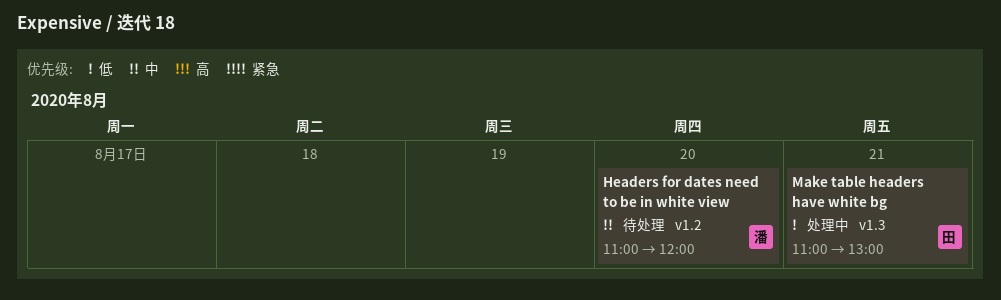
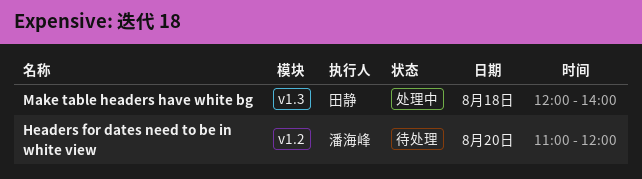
Make table headers have white bg, day: Aug 21 -> Aug 18
Make table headers have white bg, begins: 11:00 -> 12:00
Make table headers have white bg, ends: 13:00 -> 14:00

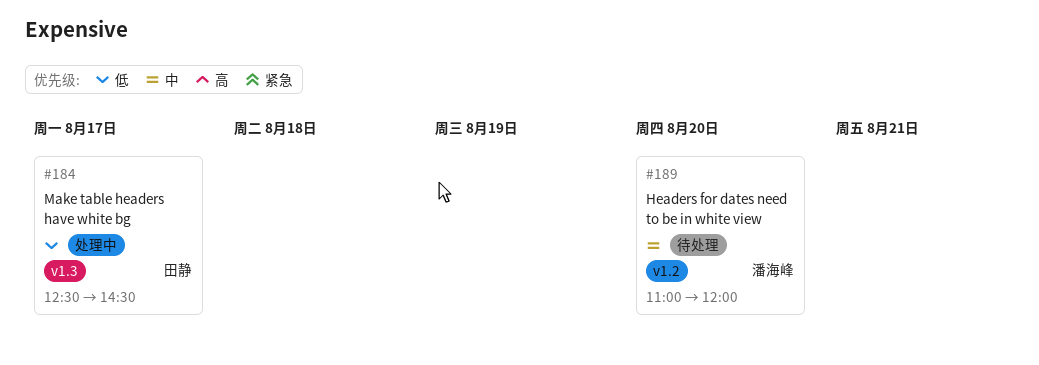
Make table headers have white bg, day: Aug 18 -> Aug 17
Make table headers have white bg, begins: 12:00 -> 12:30
Make table headers have white bg, ends: 14:00 -> 14:30

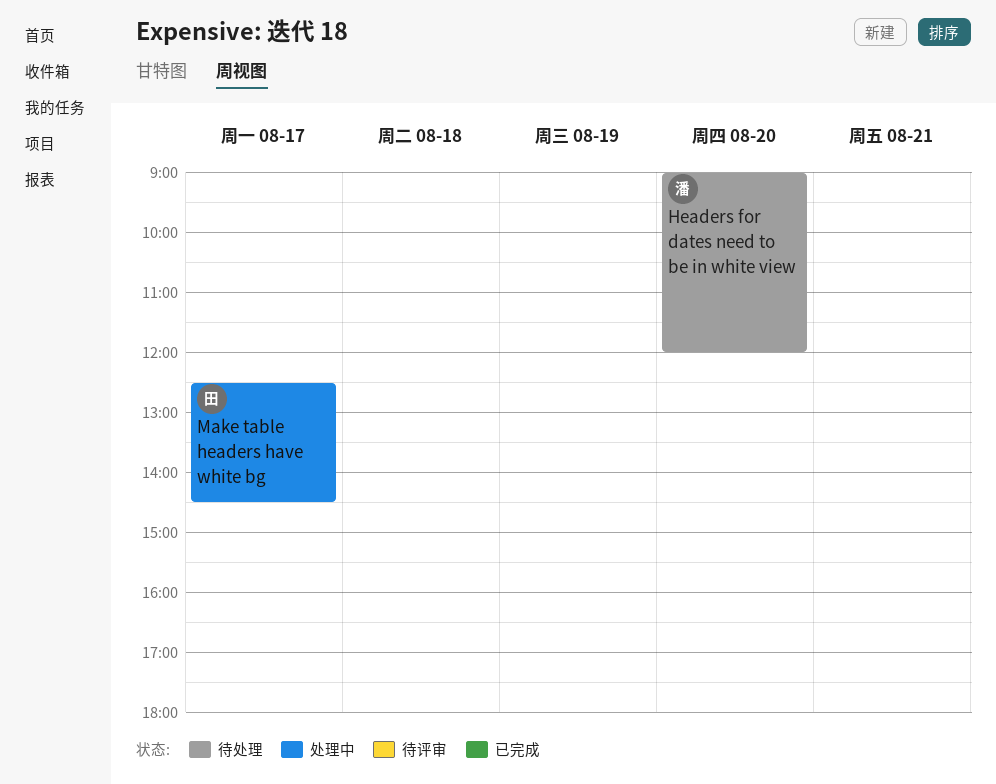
Headers for dates need to be in white view, begins: 11:00 -> 09:00

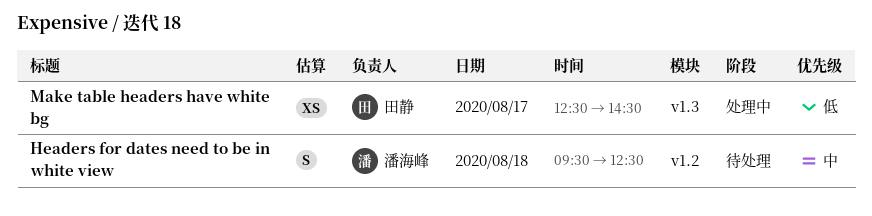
Headers for dates need to be in white view, day: Aug 20 -> Aug 18
Headers for dates need to be in white view, begins: 09:00 -> 09:30
Headers for dates need to be in white view, ends: 12:00 -> 12:30

